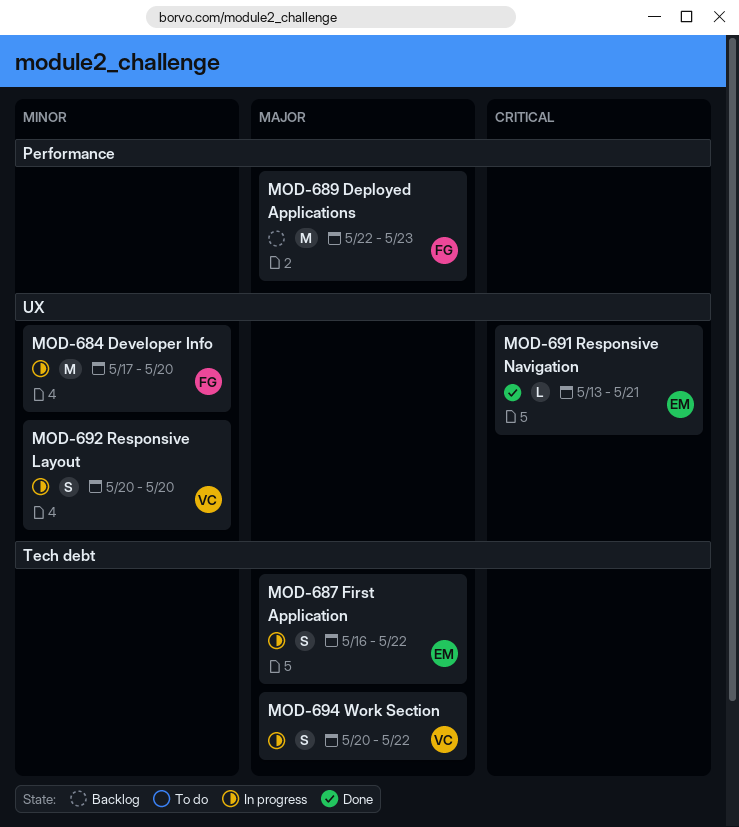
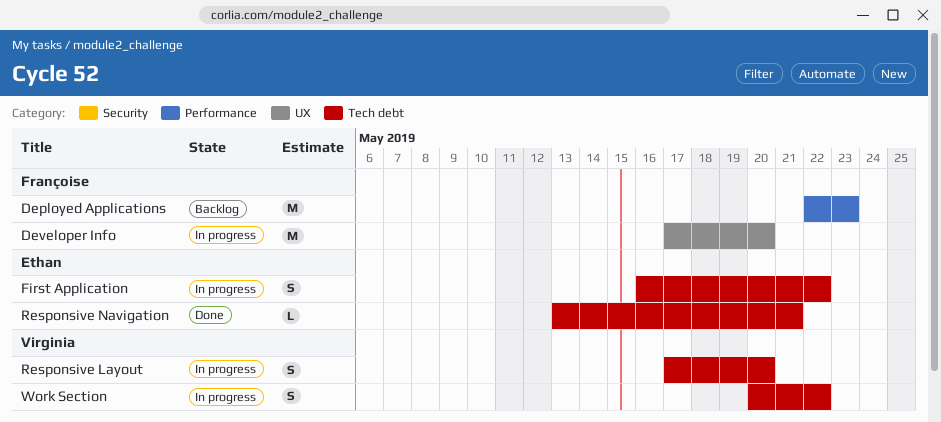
Responsive Layout, label: UX -> Tech debt
Responsive Layout, start: May 20 -> May 17
Responsive Navigation, label: UX -> Tech debt

